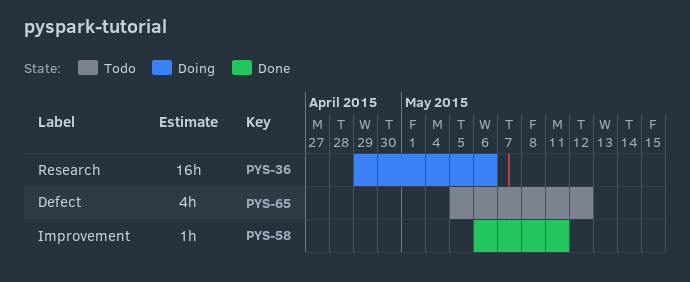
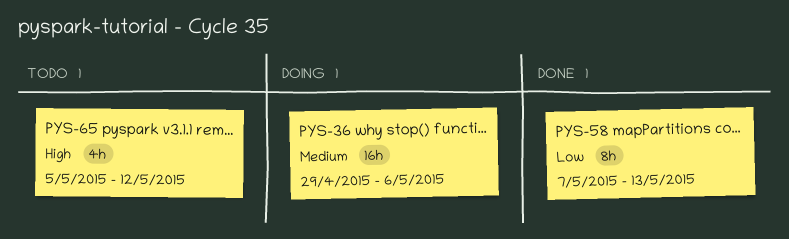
PYS-58, estimate: 1h -> 8h
PYS-58, start: May 6 -> May 7
PYS-58, due: May 11 -> May 13

